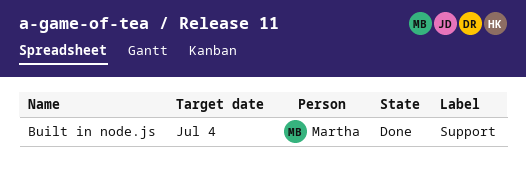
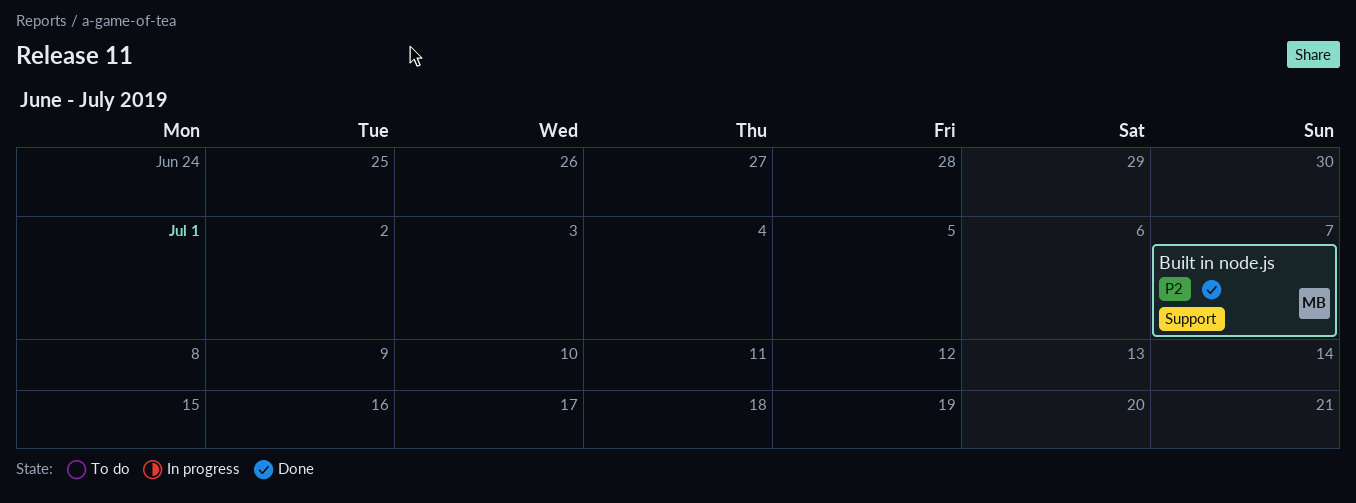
Built in node.js, due: Jul 4 -> Jul 7

